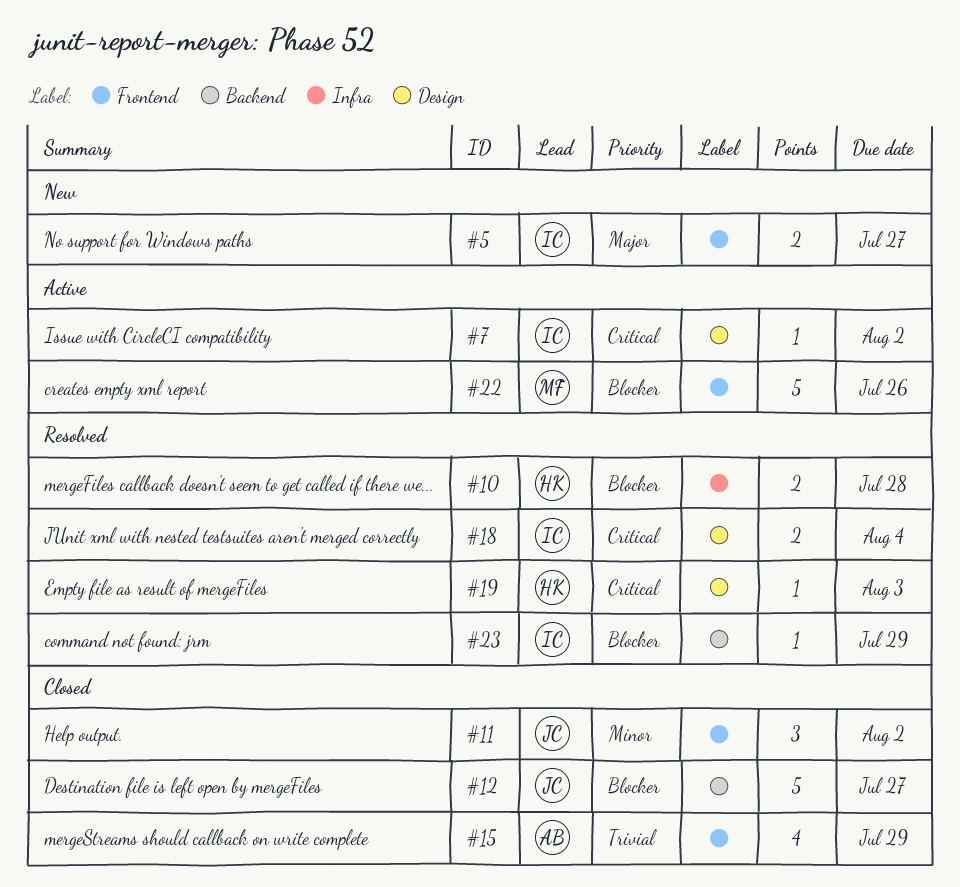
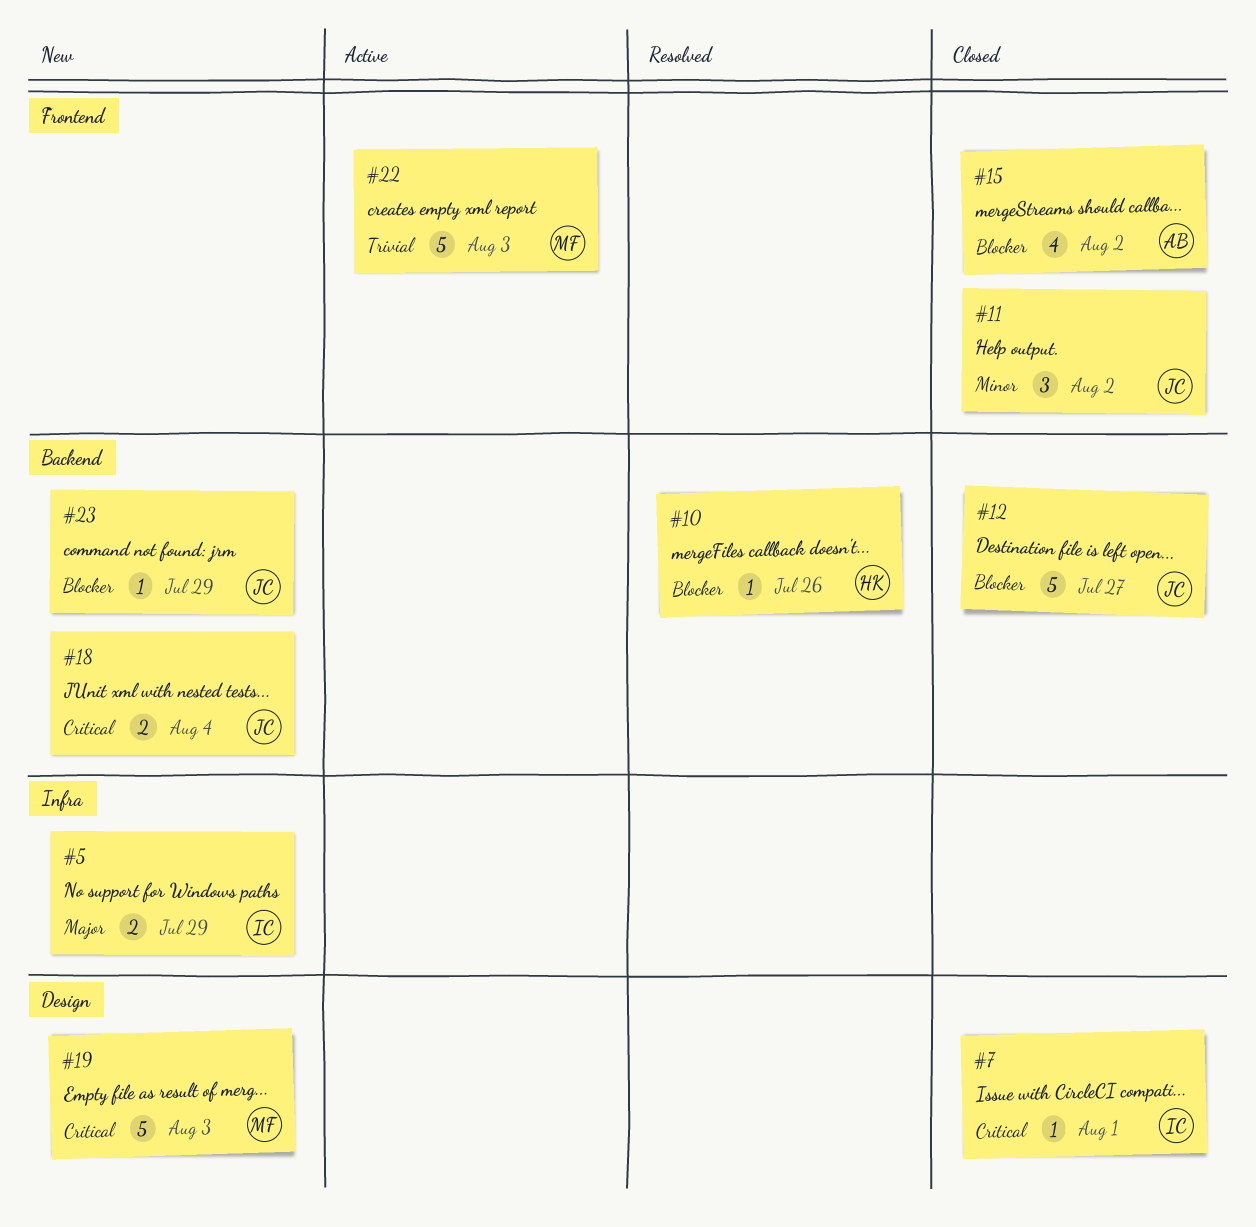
#5, label: Frontend -> Infra
#5, due: Jul 27 -> Jul 29
#7, status: Active -> Closed
#7, due: Aug 2 -> Aug 1
#10, label: Infra -> Backend
#10, estimate: 2 -> 1
#10, due: Jul 28 -> Jul 26
#15, priority: Trivial -> Blocker
#15, due: Jul 29 -> Aug 2
#18, status: Resolved -> New
#18, owner: IC -> JC
#18, label: Design -> Backend
#19, status: Resolved -> New
#19, owner: HK -> MF
#19, estimate: 1 -> 5
#22, priority: Blocker -> Trivial
#22, due: Jul 26 -> Aug 3
#23, status: Resolved -> New
#23, owner: IC -> JC

